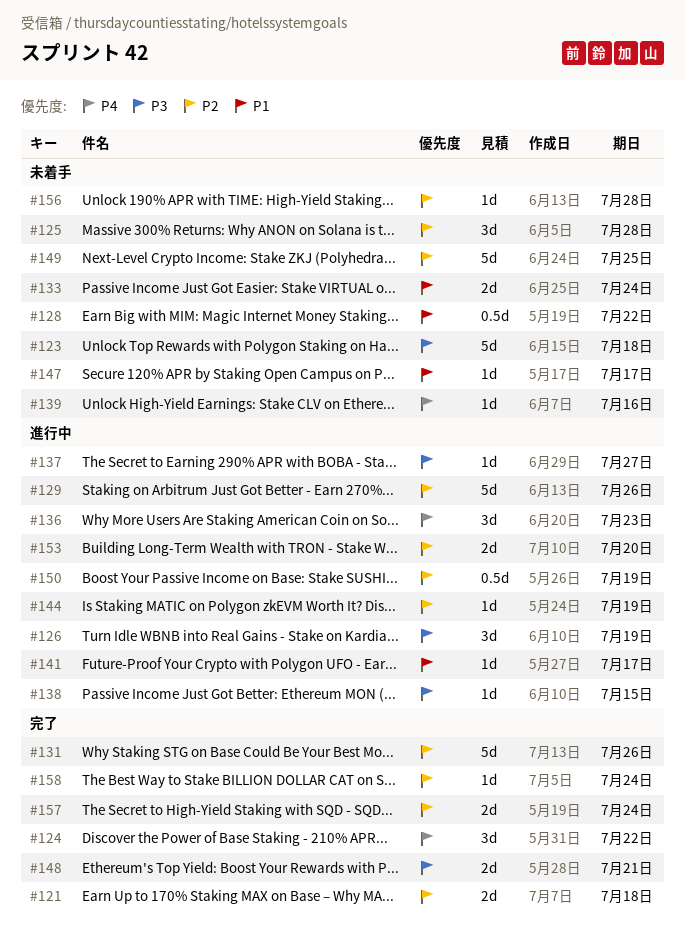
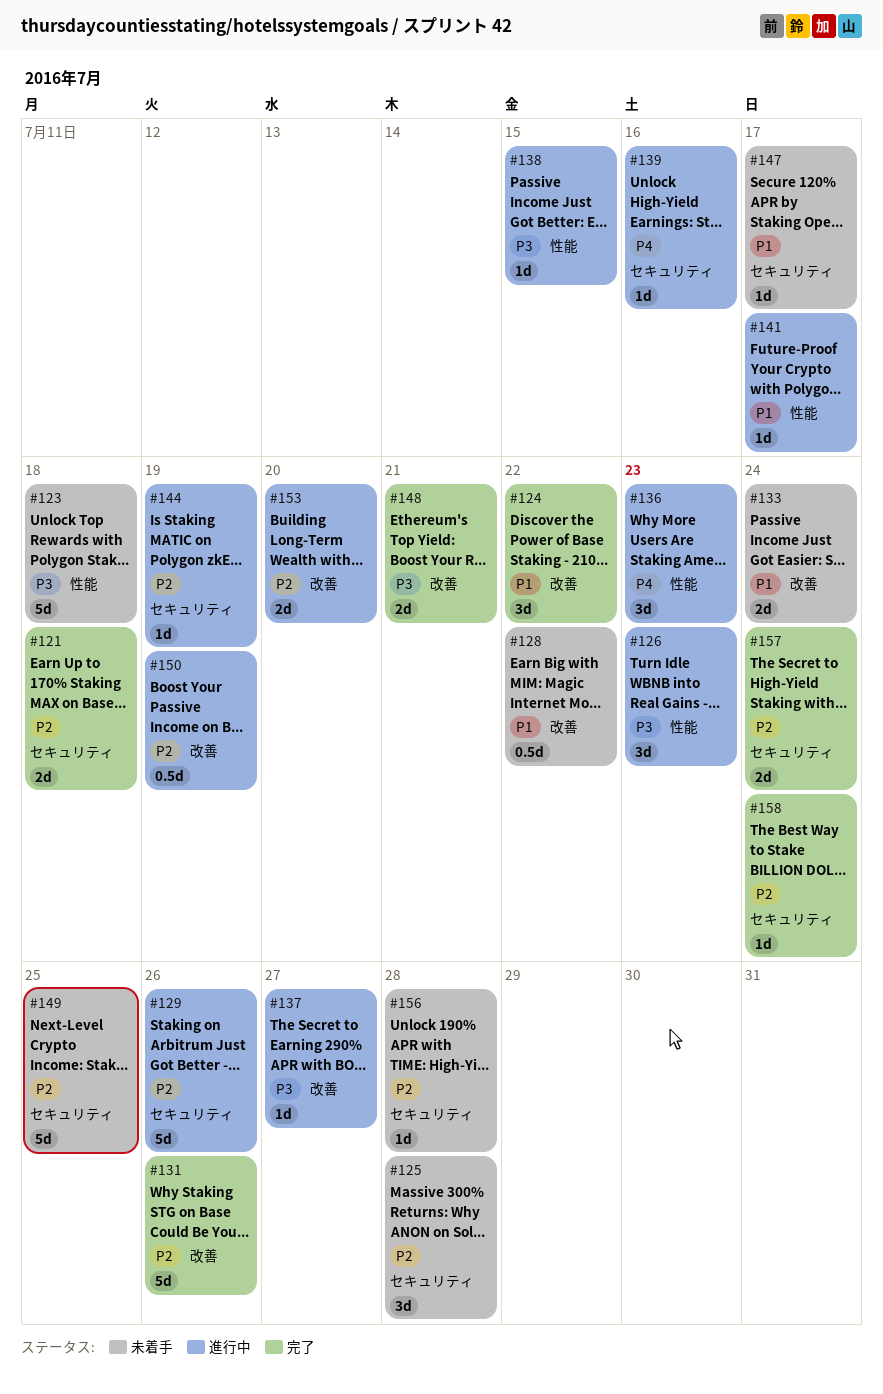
#124, priority: P4 -> P1
#126, due: Jul 19 -> Jul 23
#139, status: 未着手 -> 進行中

